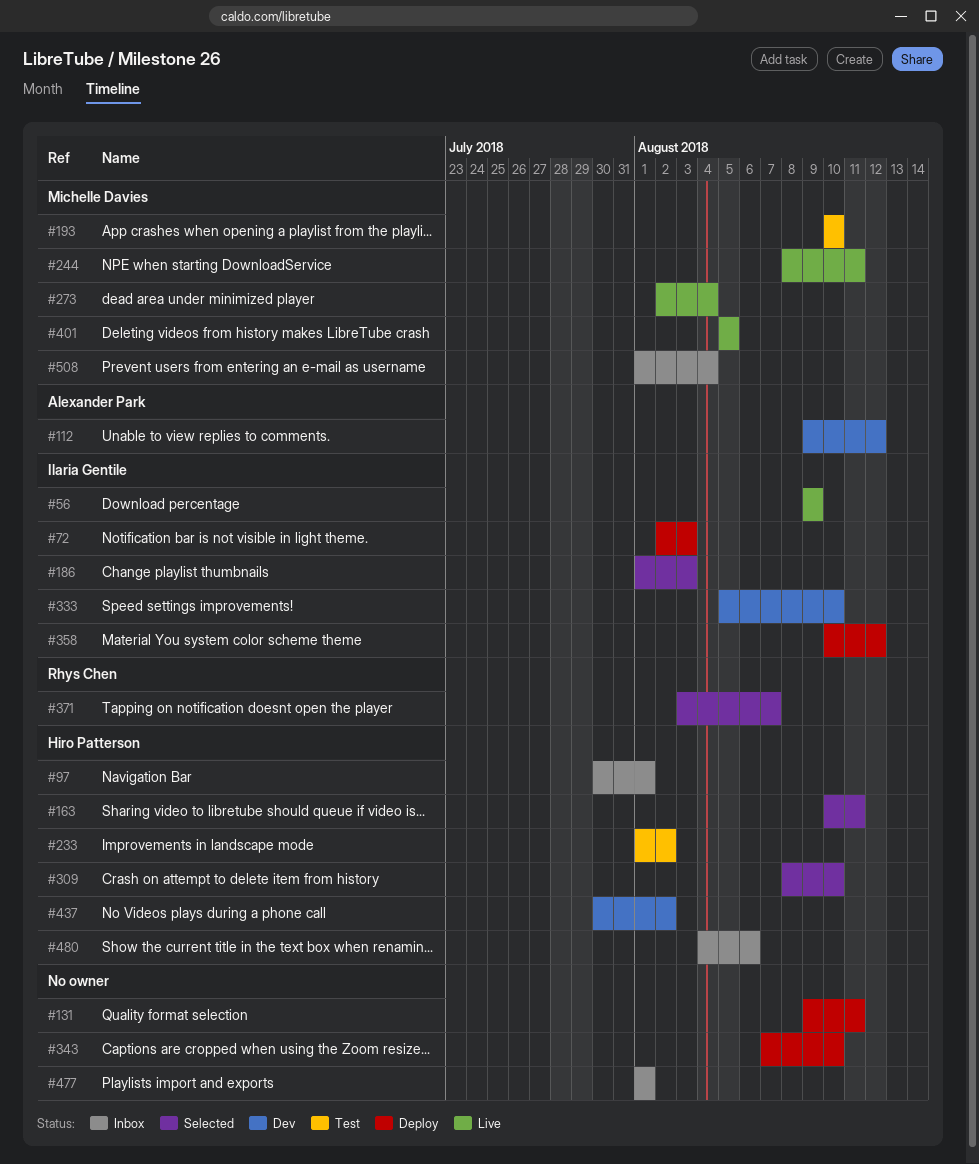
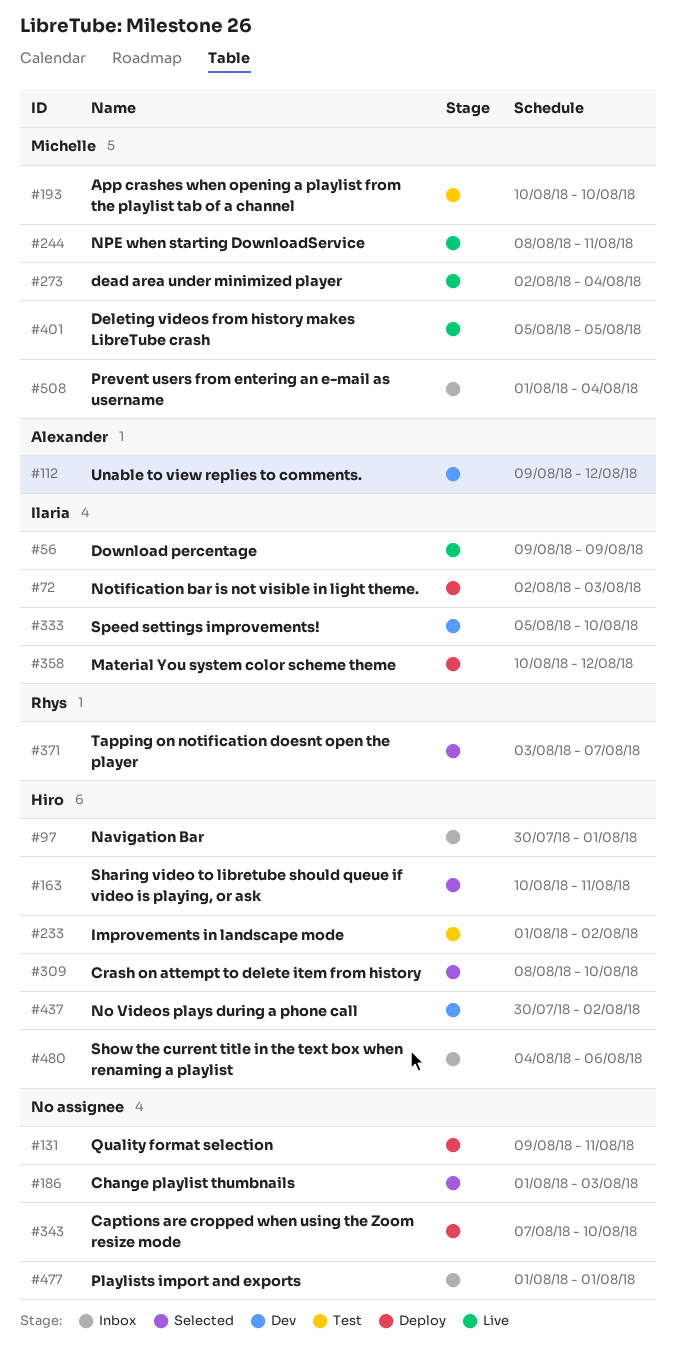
#186, owner: Ilaria Gentile -> none

